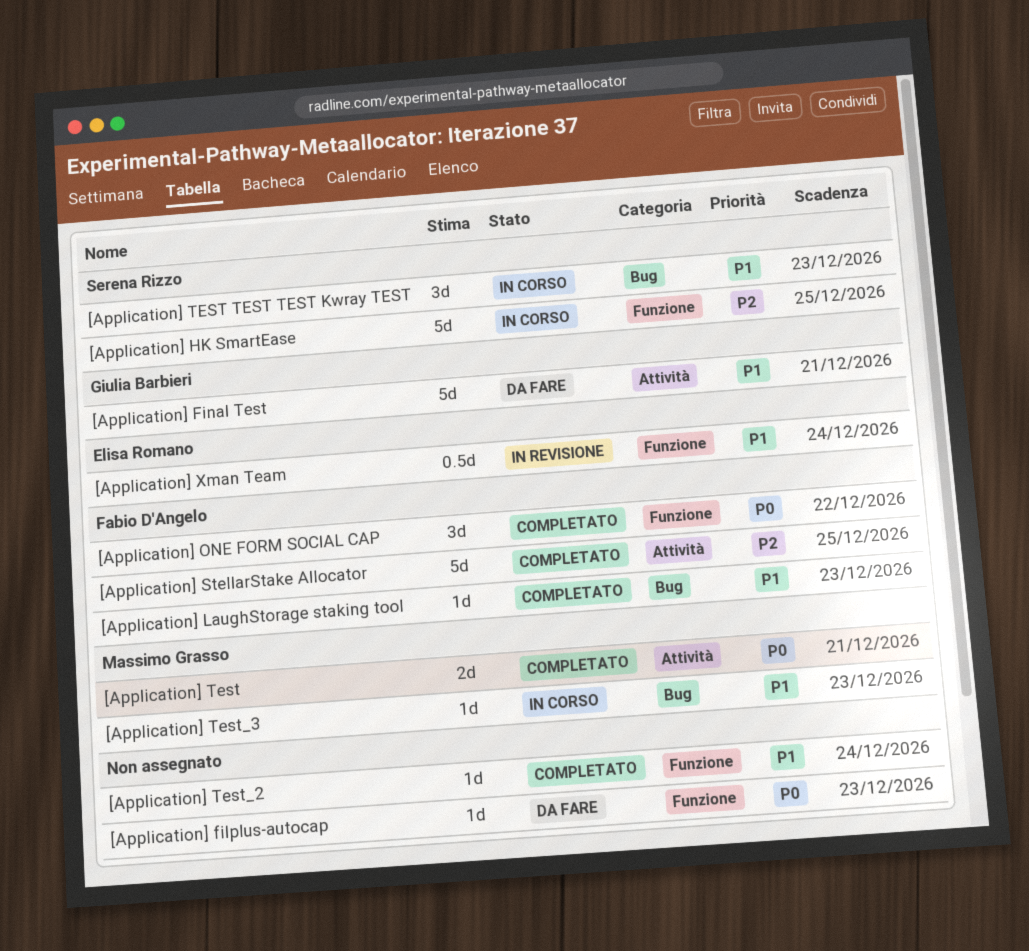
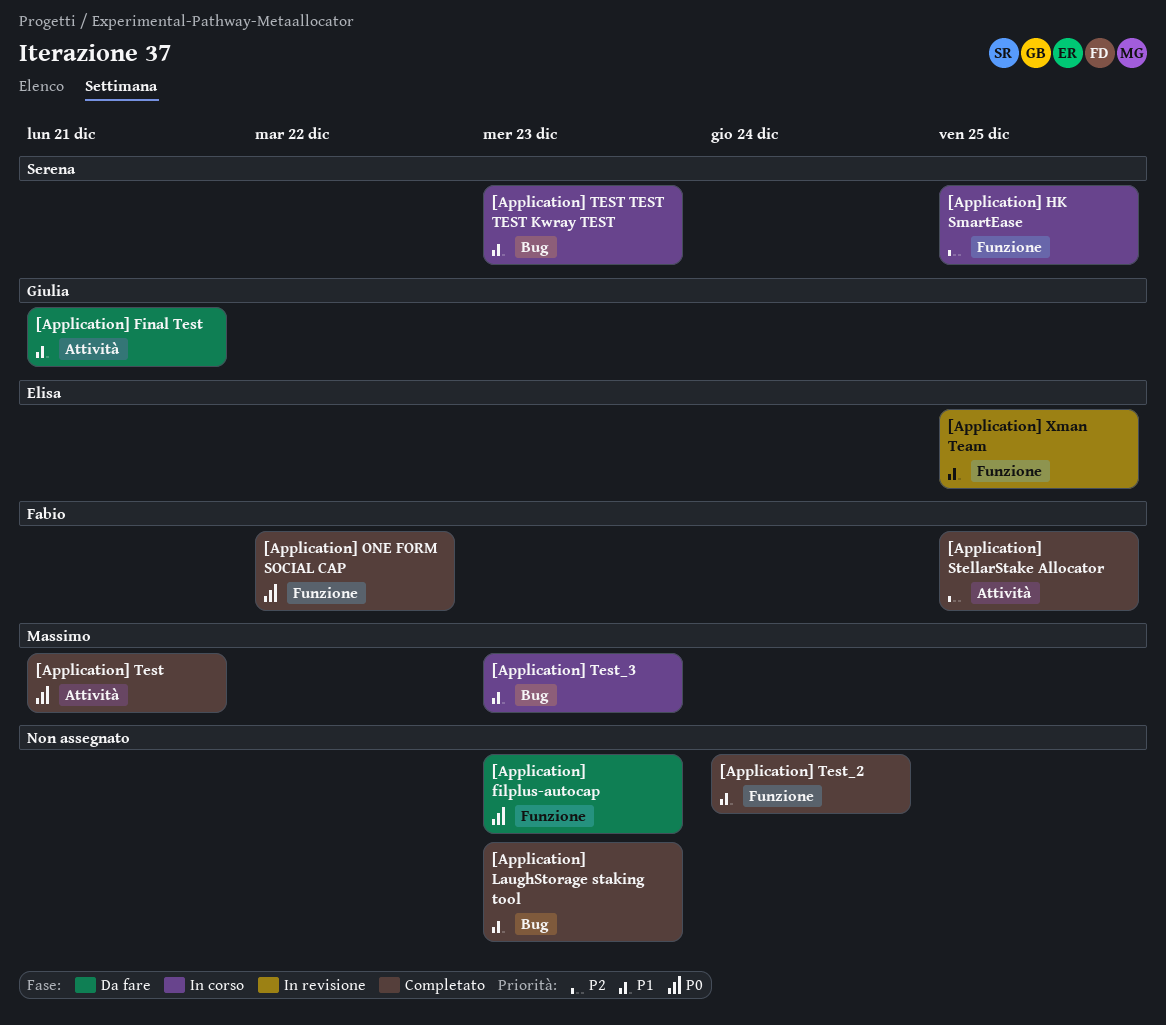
[Application] LaughStorage staking tool, owner: Fabio D'Angelo -> none
[Application] Xman Team, due: Dec 24 -> Dec 25

